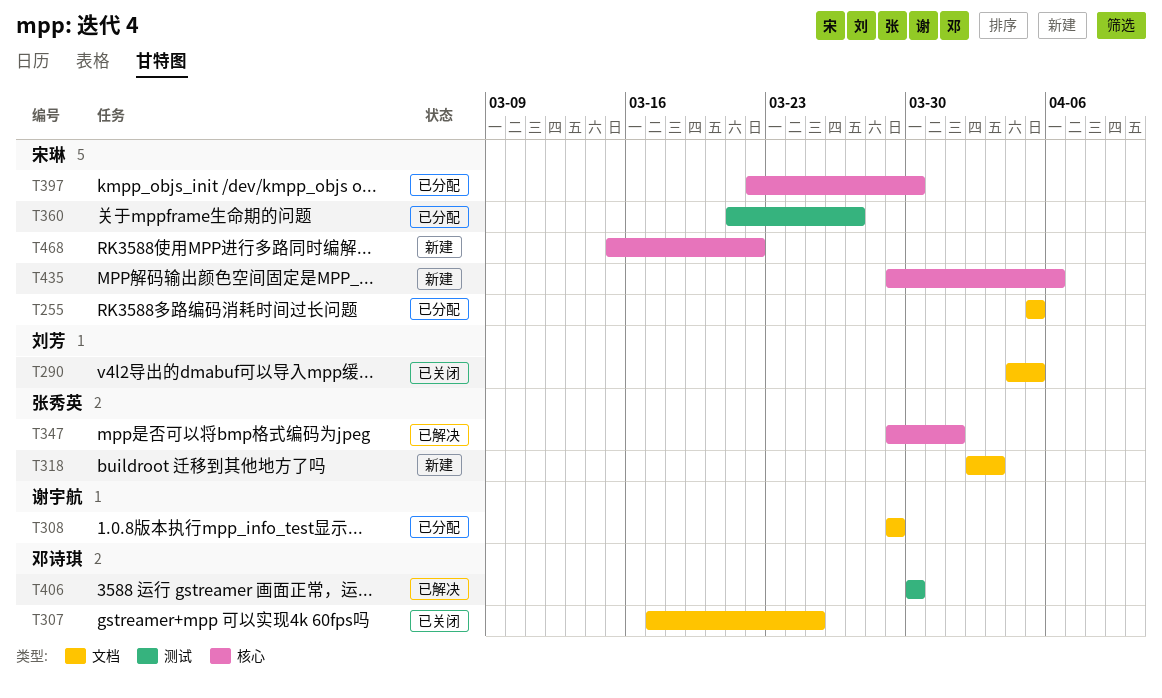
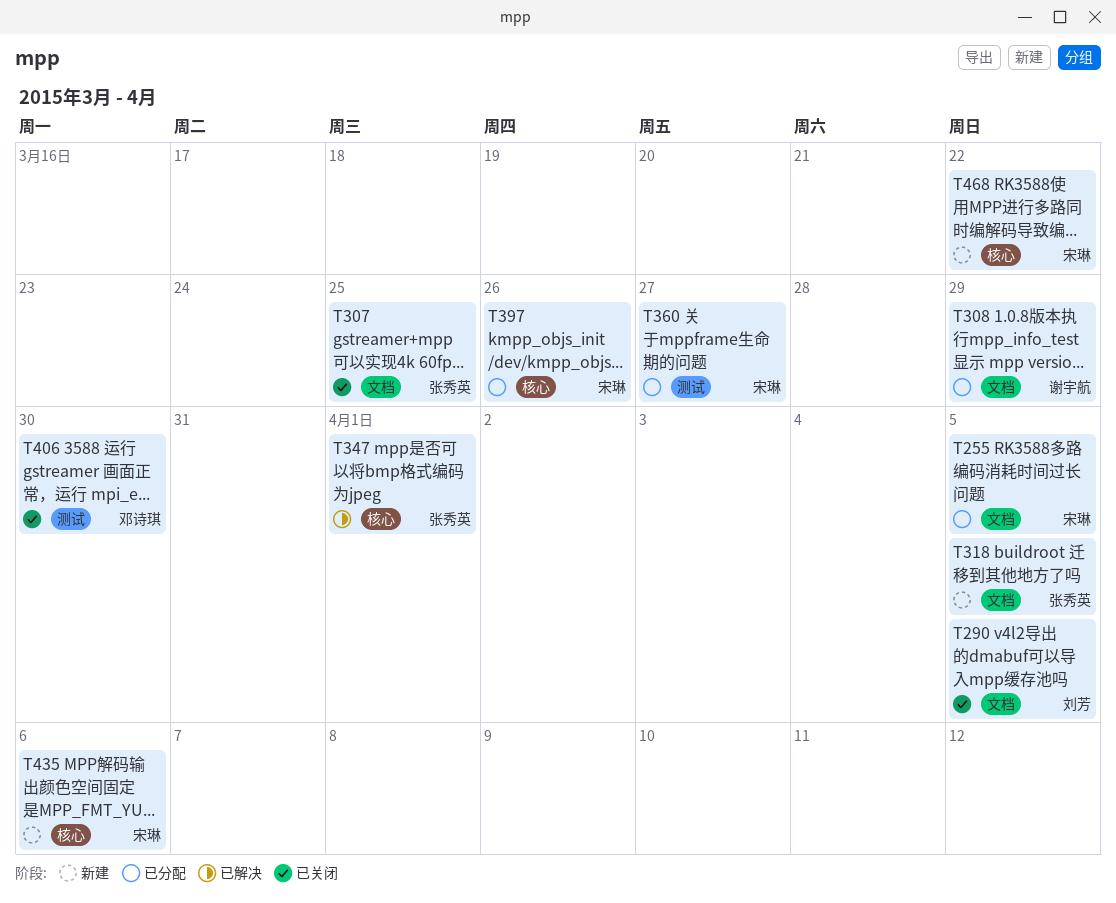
T307, owner: 邓诗琪 -> 张秀英
T318, due: Apr 3 -> Apr 5
T397, due: Mar 30 -> Mar 26
T406, status: 已解决 -> 已关闭

